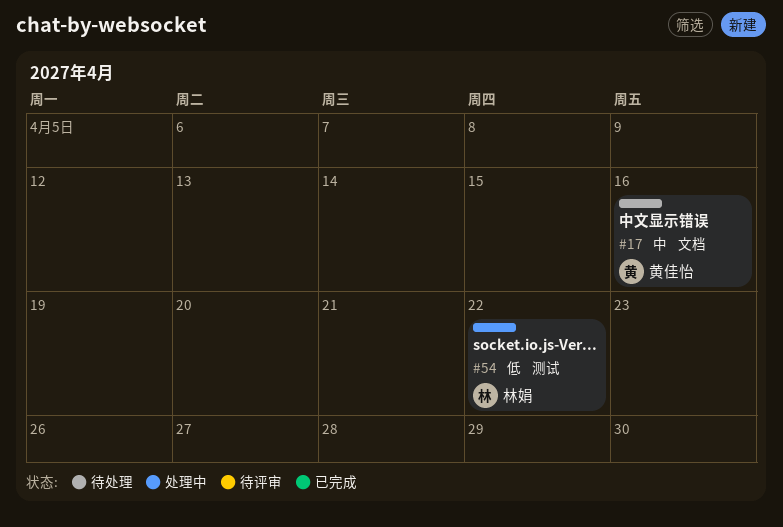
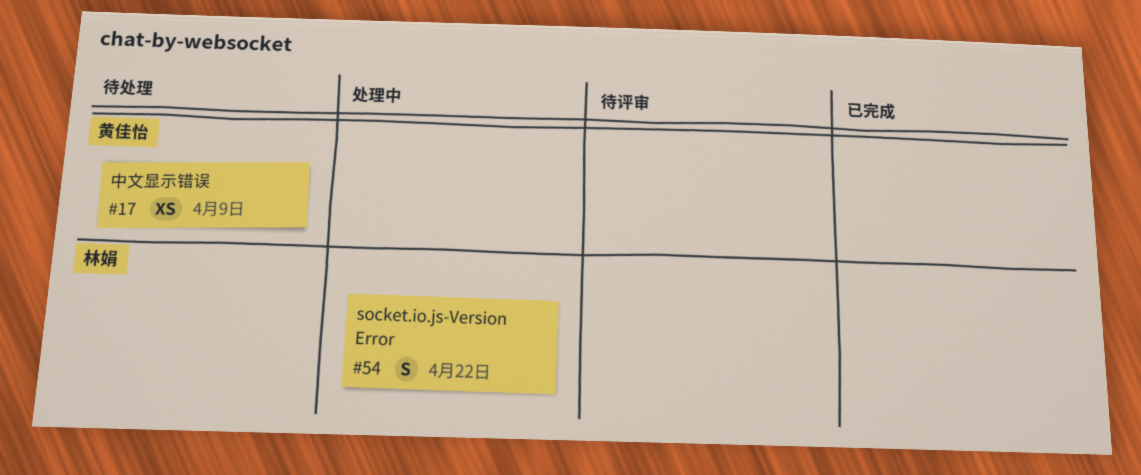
#17, due: Apr 16 -> Apr 9

